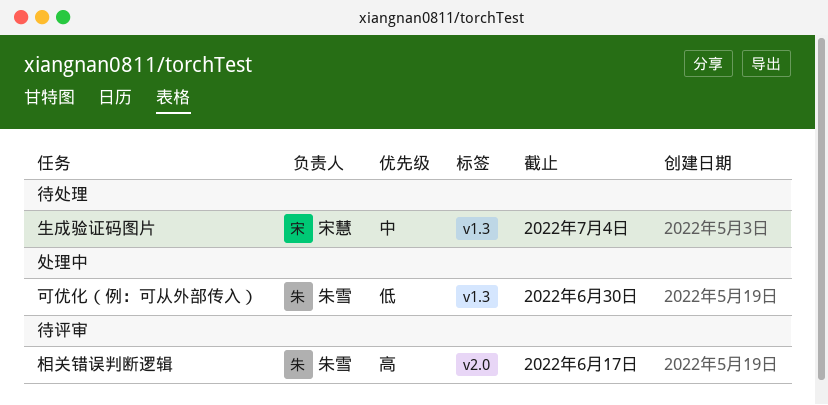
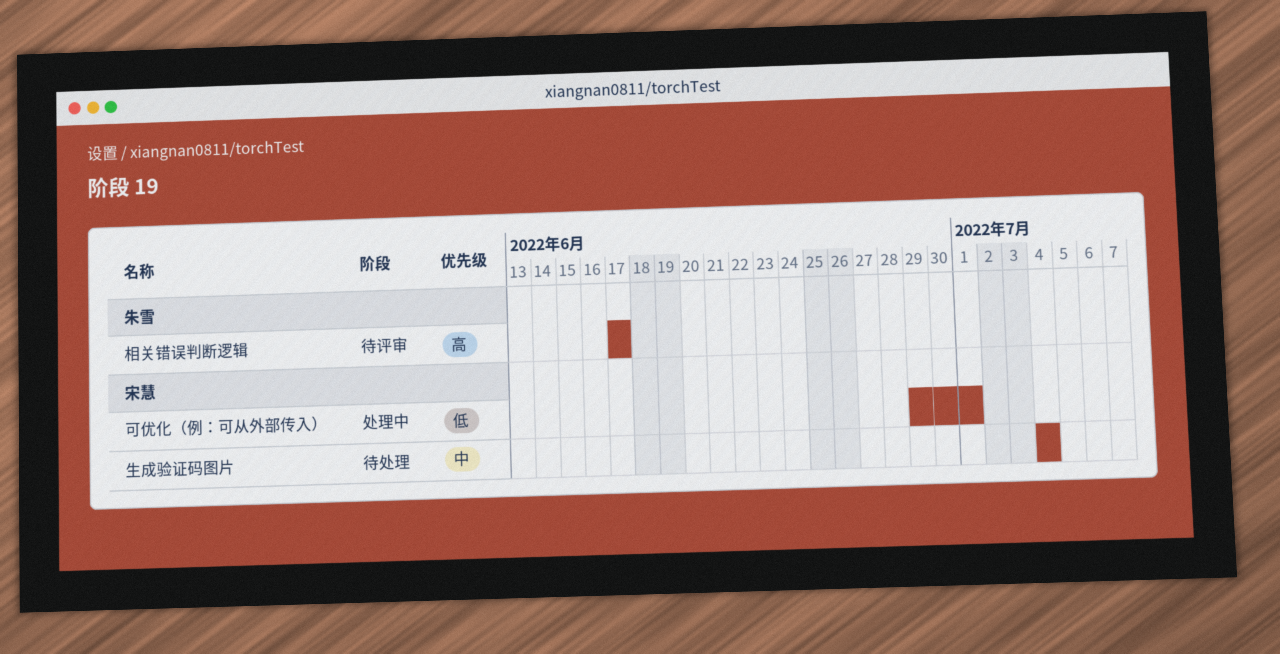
可优化（例：可从外部传入）, owner: 朱雪 -> 宋慧
可优化（例：可从外部传入）, due: Jun 30 -> Jul 1

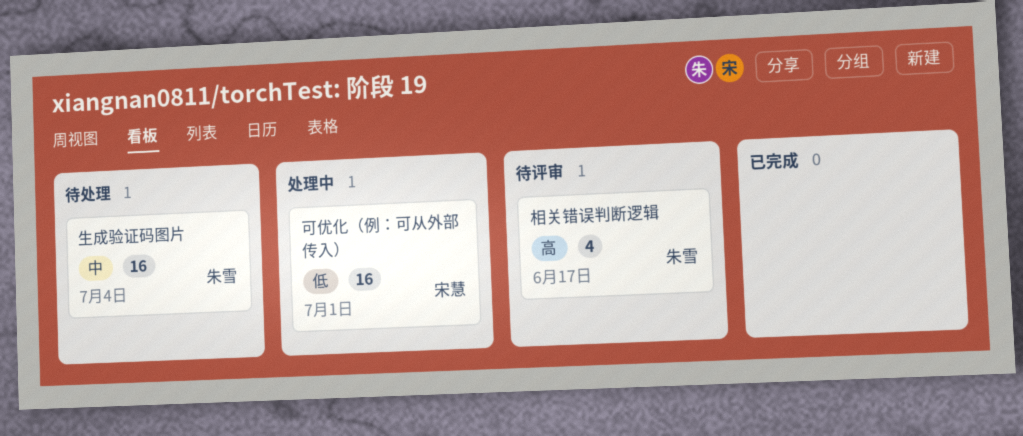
生成验证码图片, owner: 宋慧 -> 朱雪

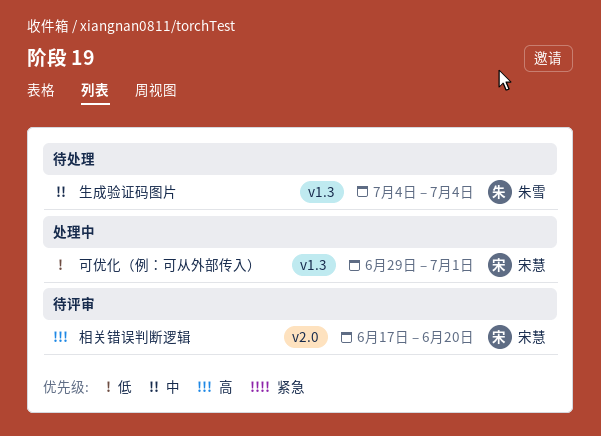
相关错误判断逻辑, owner: 朱雪 -> 宋慧
相关错误判断逻辑, due: Jun 17 -> Jun 20

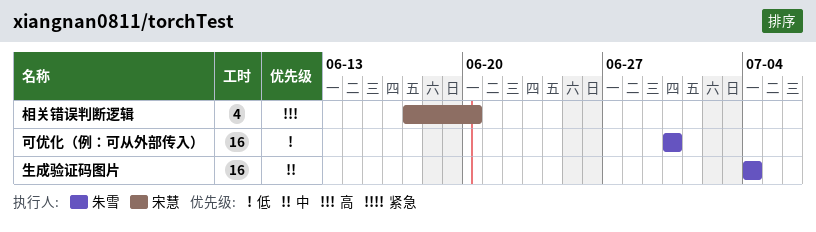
可优化（例：可从外部传入）, owner: 宋慧 -> 朱雪
可优化（例：可从外部传入）, start: Jun 29 -> Jun 30
可优化（例：可从外部传入）, due: Jul 1 -> Jun 30

